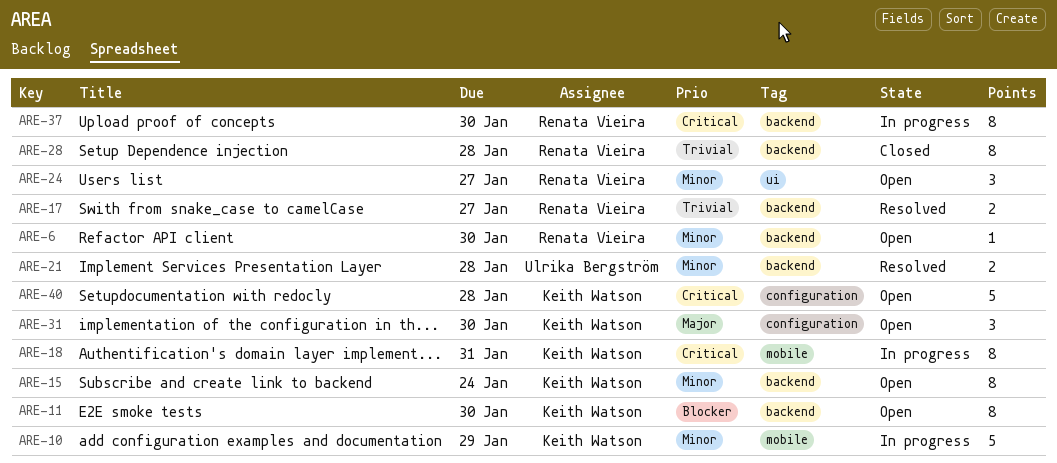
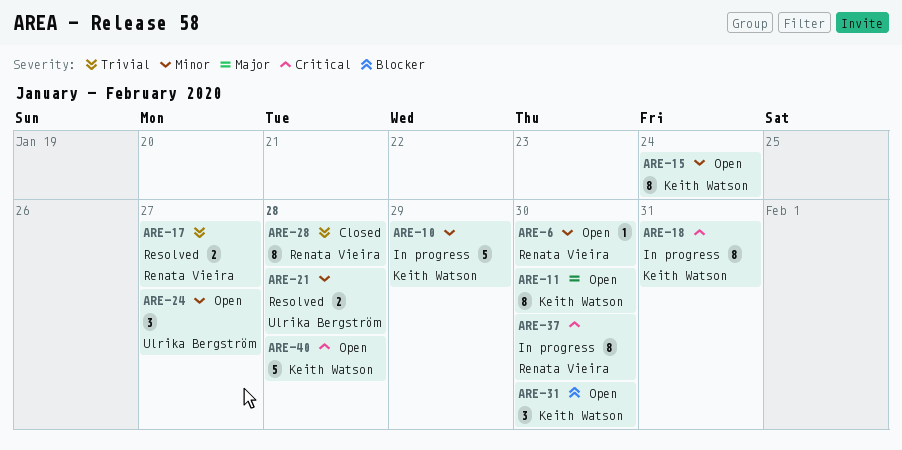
ARE-11, priority: Blocker -> Major
ARE-24, owner: Renata Vieira -> Ulrika Bergström
ARE-31, priority: Major -> Blocker

